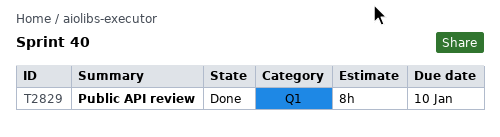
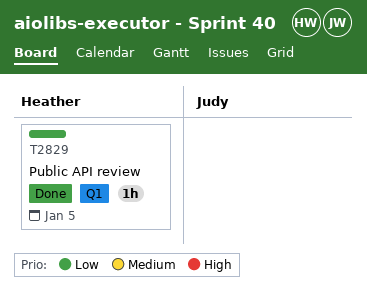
T2829, estimate: 8h -> 1h
T2829, due: Jan 10 -> Jan 5

